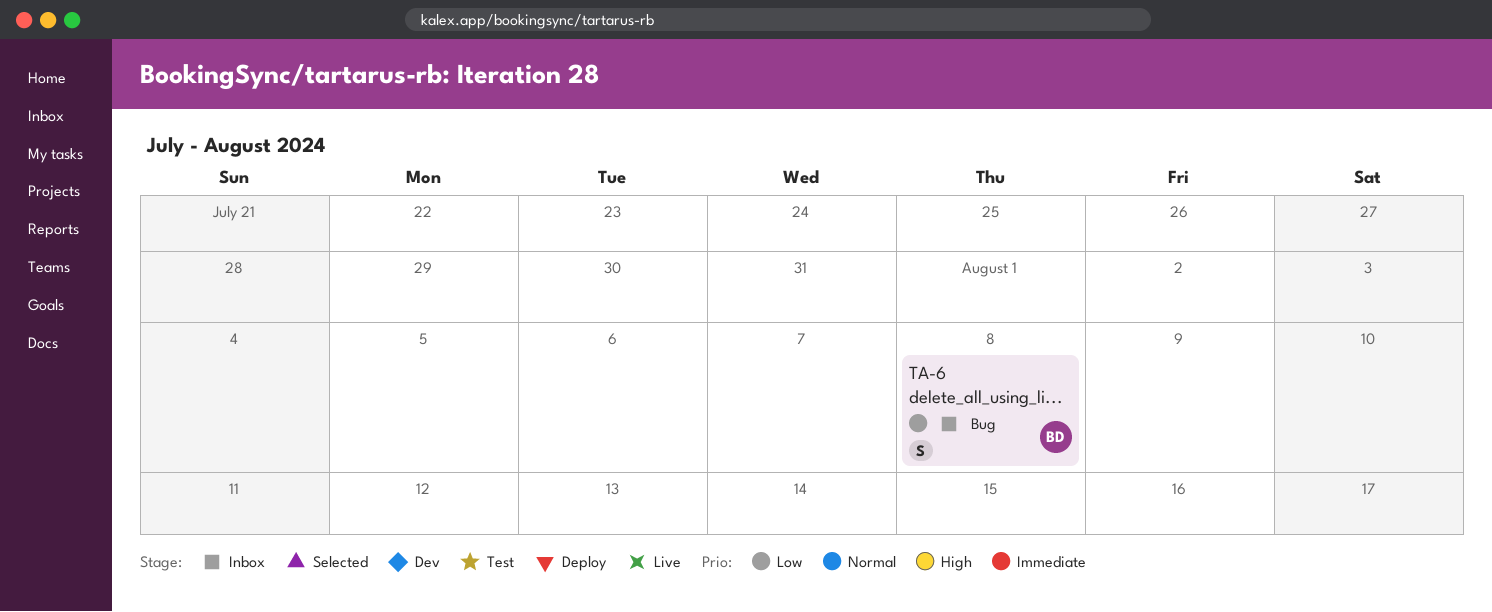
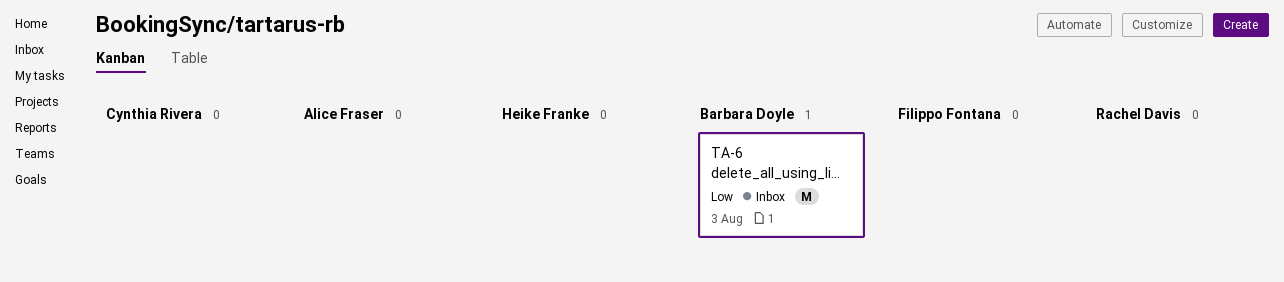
TA-6, estimate: S -> M
TA-6, due: Aug 8 -> Aug 3

